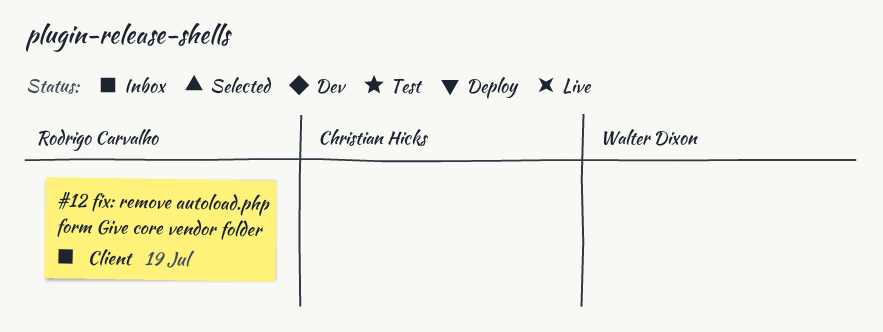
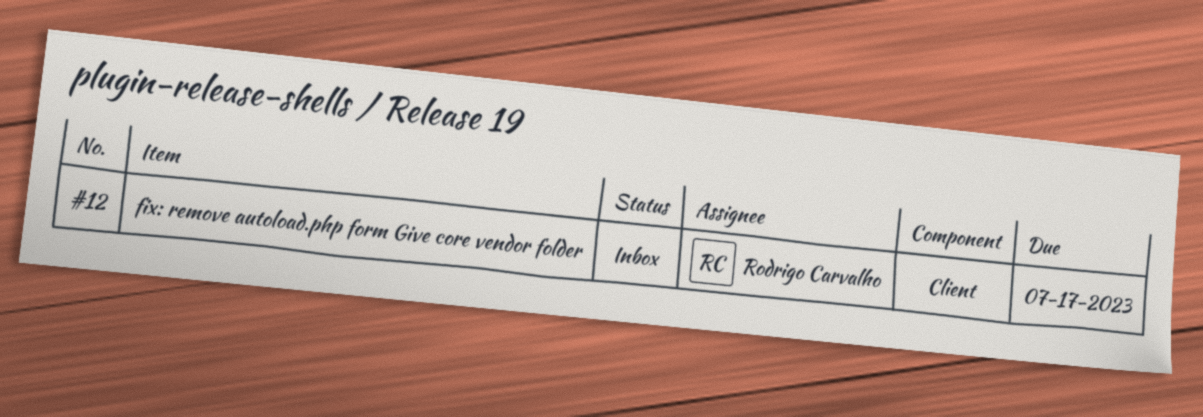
#12, due: Jul 19 -> Jul 17

